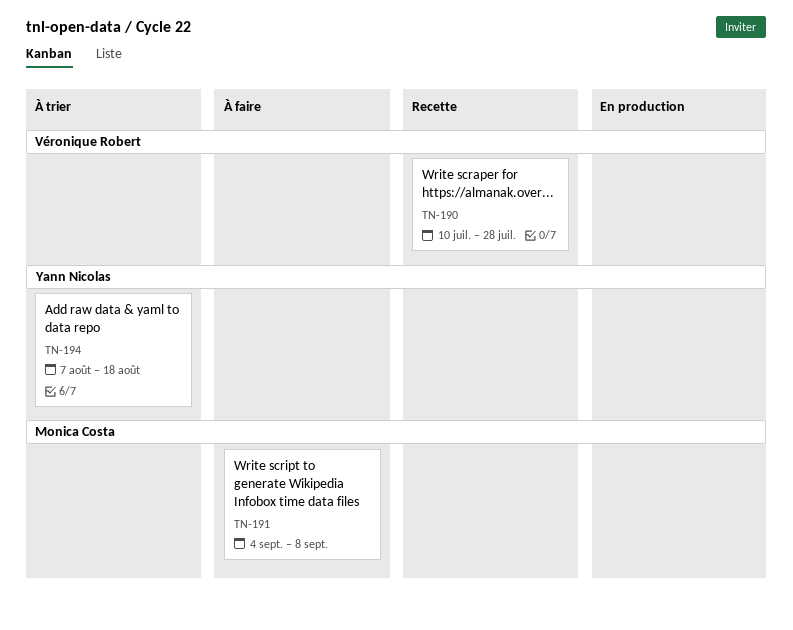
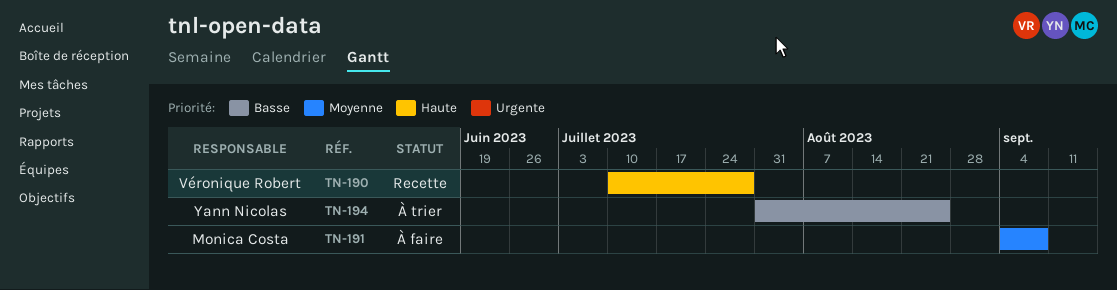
TN-194, start: Aug 7 -> Jul 31
TN-194, due: Aug 18 -> Aug 25

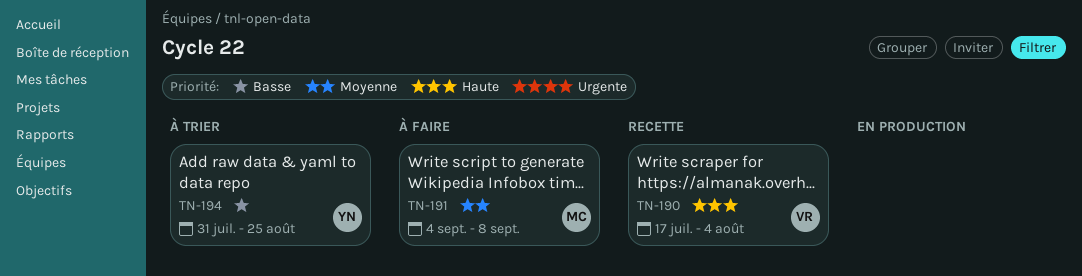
TN-190, start: Jul 10 -> Jul 17
TN-190, due: Jul 28 -> Aug 4

